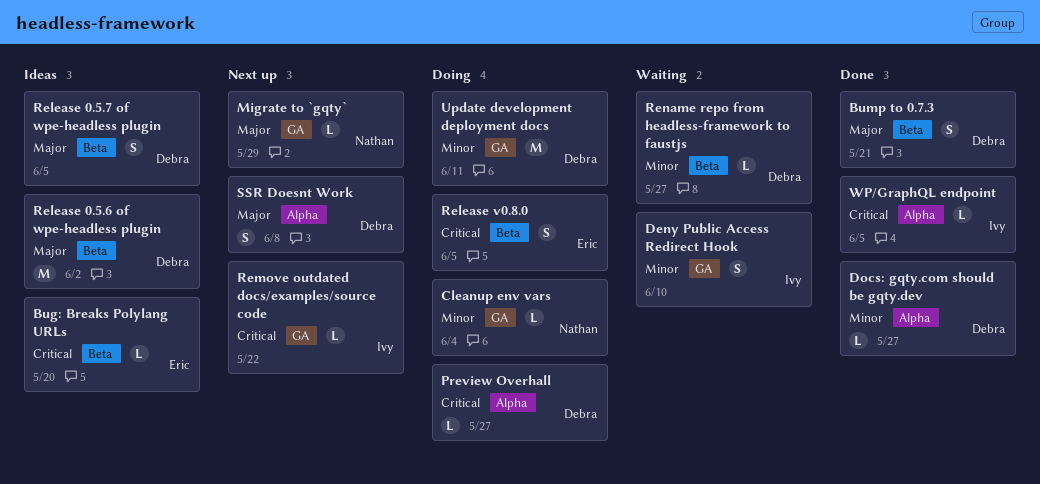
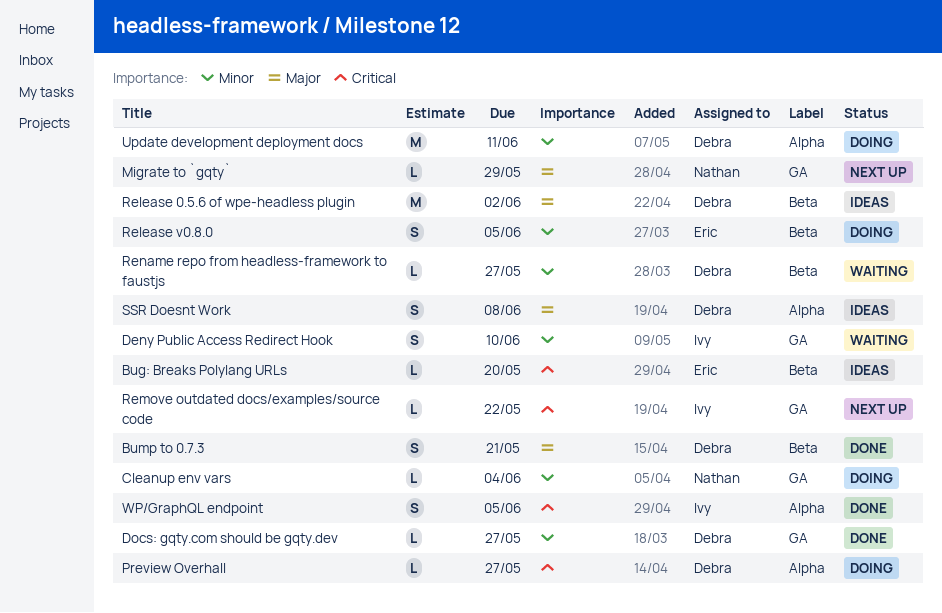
Docs: gqty.com should be gqty.dev, label: Alpha -> GA
Release 0.5.7 of wpe-headless plugin: present -> none
Release v0.8.0, priority: Critical -> Minor
SSR Doesnt Work, status: Next up -> Ideas
Update development deployment docs, label: GA -> Alpha
WP/GraphQL endpoint, estimate: L -> S

